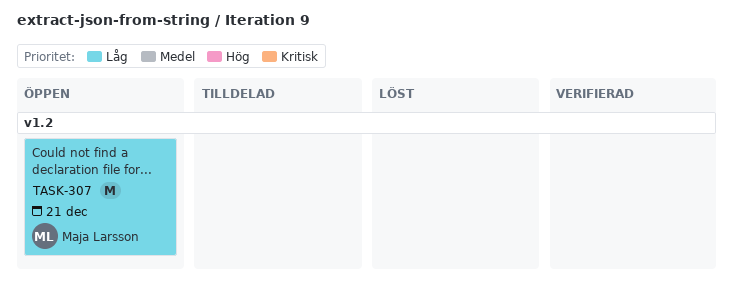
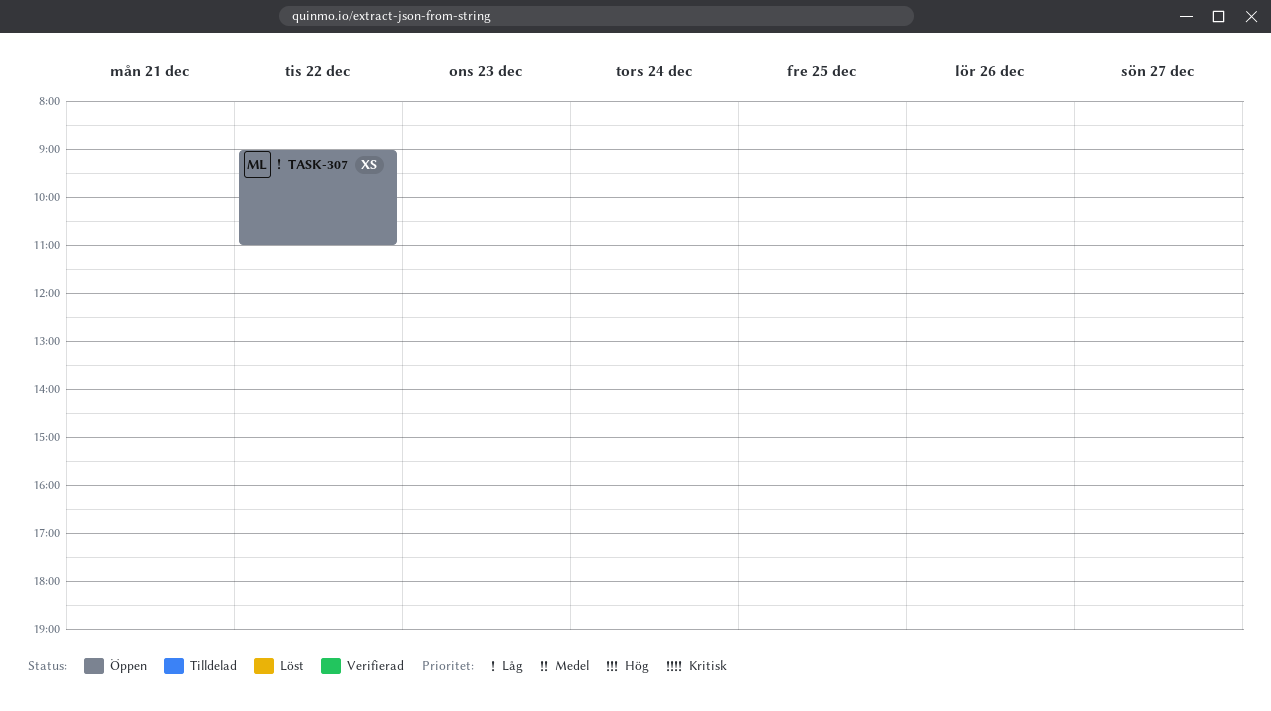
TASK-307, estimate: M -> XS
TASK-307, day: Dec 21 -> Dec 22

